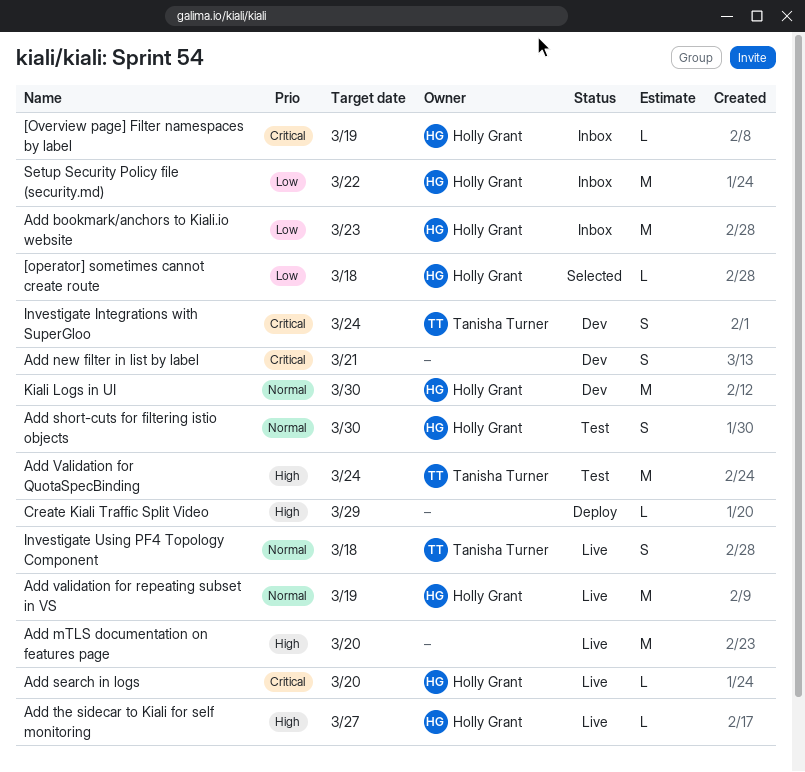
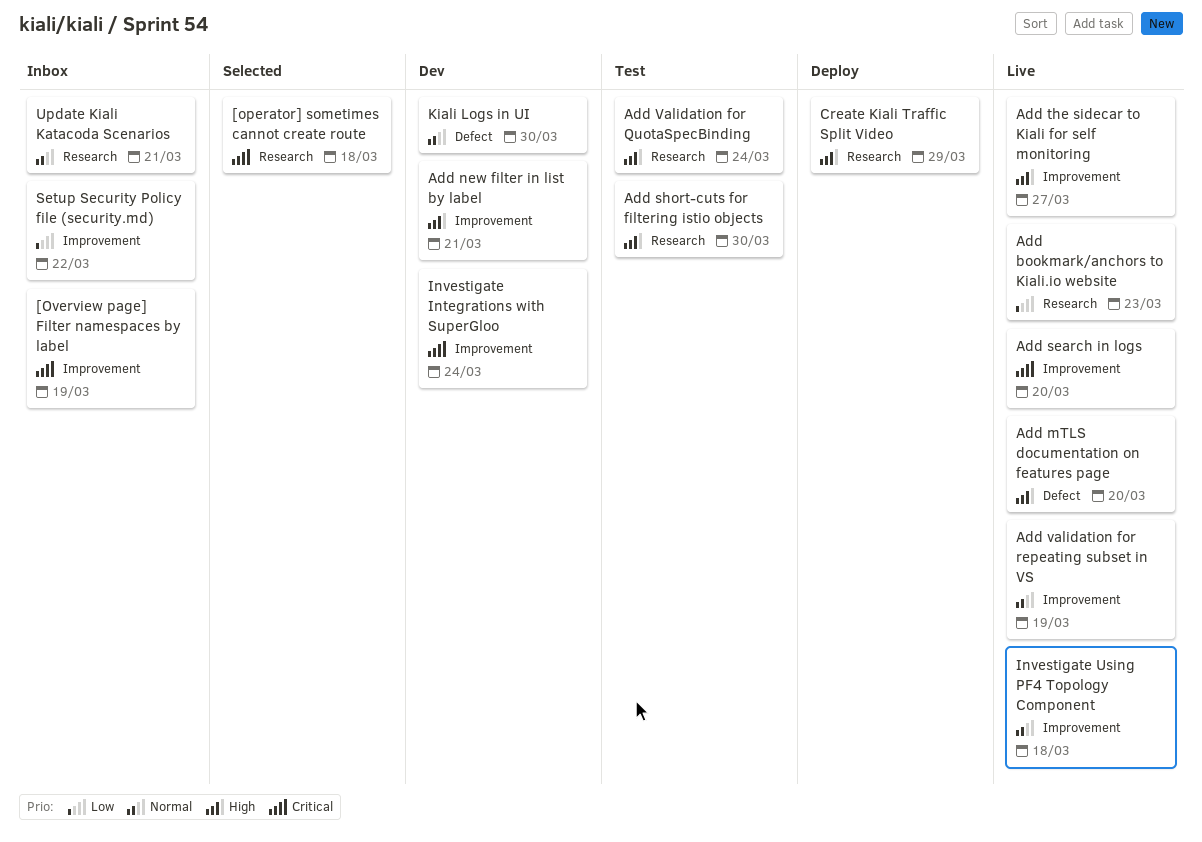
[operator] sometimes cannot create route, priority: Low -> Critical
Add bookmark/anchors to Kiali.io website, status: Inbox -> Live
Add new filter in list by label, priority: Critical -> High
Add short-cuts for filtering istio objects, priority: Normal -> High
Update Kiali Katacoda Scenarios: none -> present

